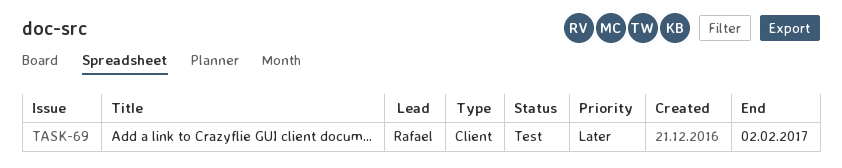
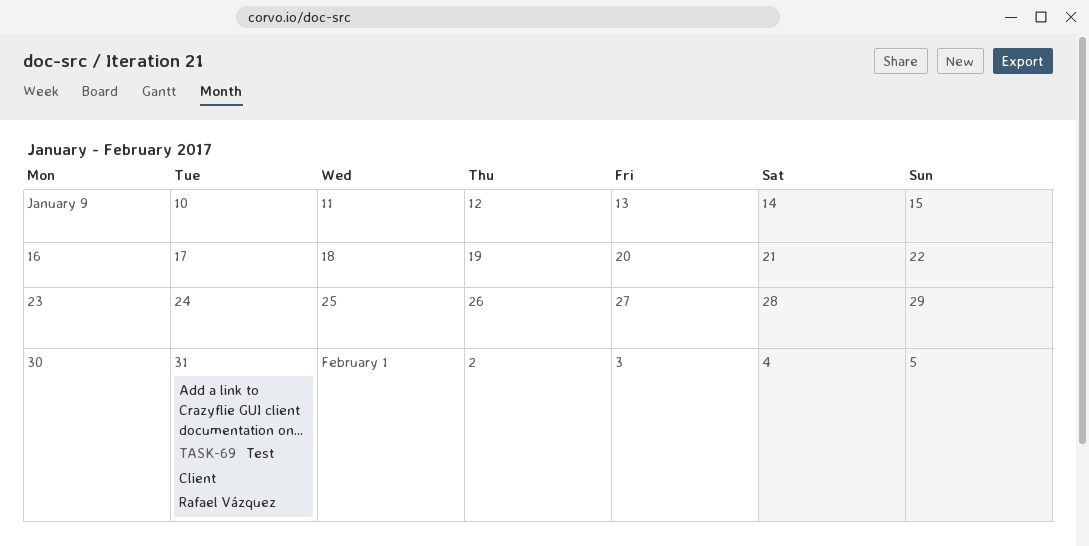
TASK-69, due: Feb 2 -> Jan 31

